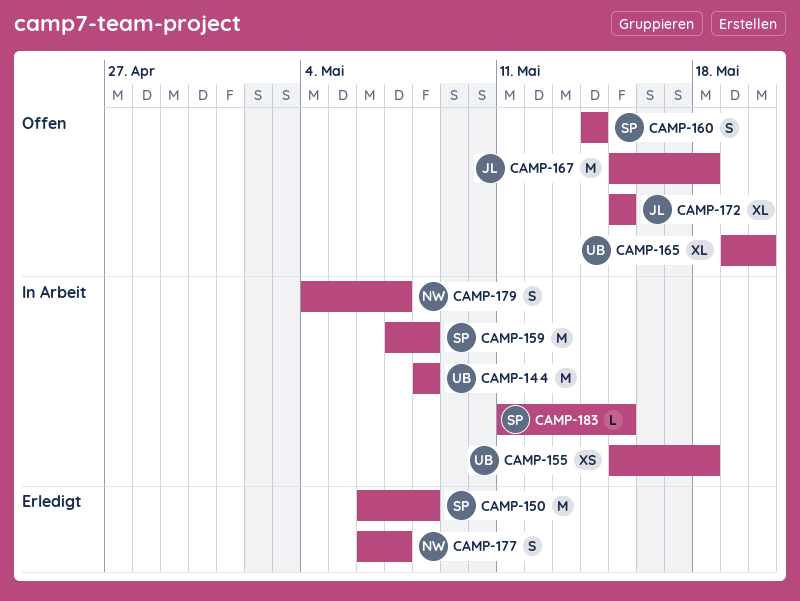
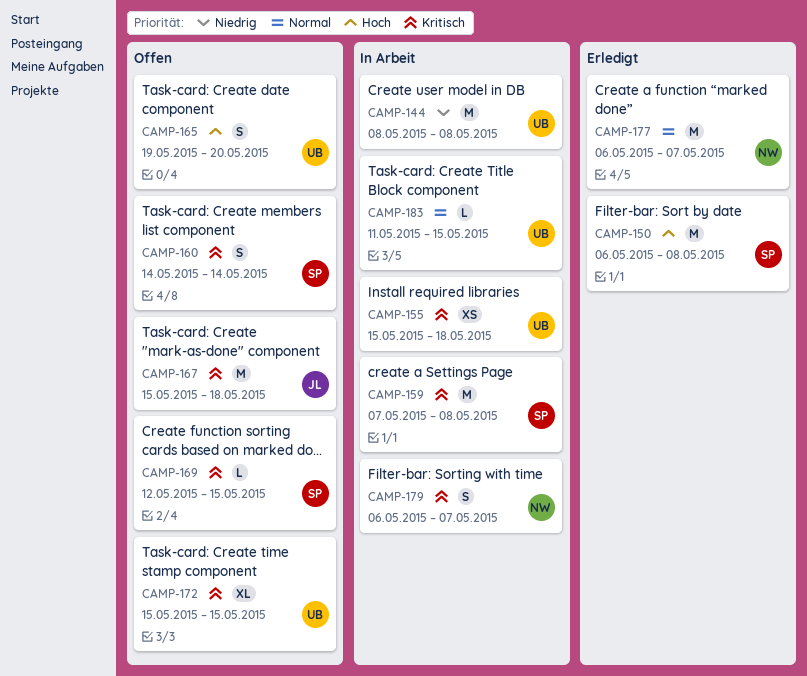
CAMP-165, estimate: XL -> S
CAMP-169: none -> present
CAMP-172, owner: JL -> UB
CAMP-177, estimate: S -> M
CAMP-179, start: May 4 -> May 6
CAMP-183, owner: SP -> UB

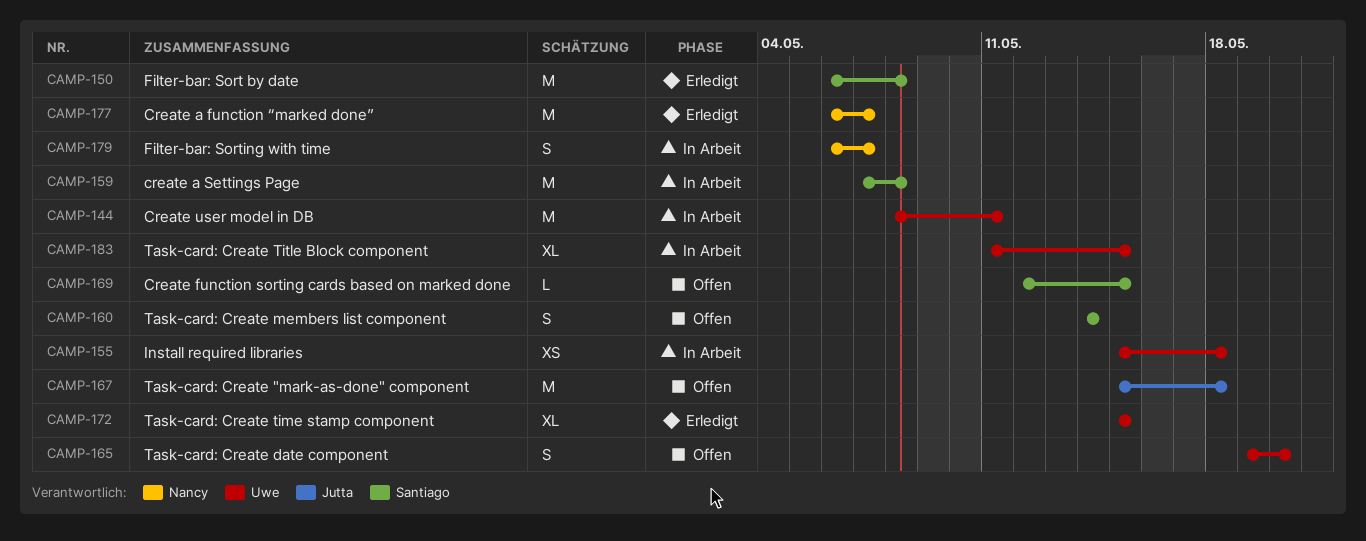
CAMP-144, due: May 8 -> May 11
CAMP-172, status: Offen -> Erledigt
CAMP-183, estimate: L -> XL

